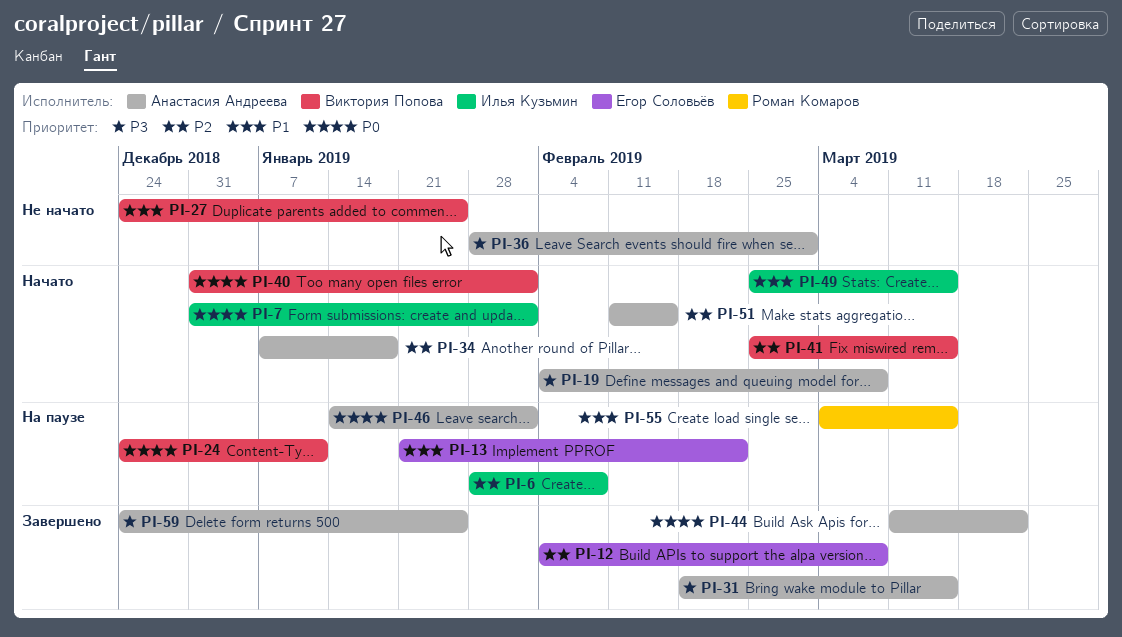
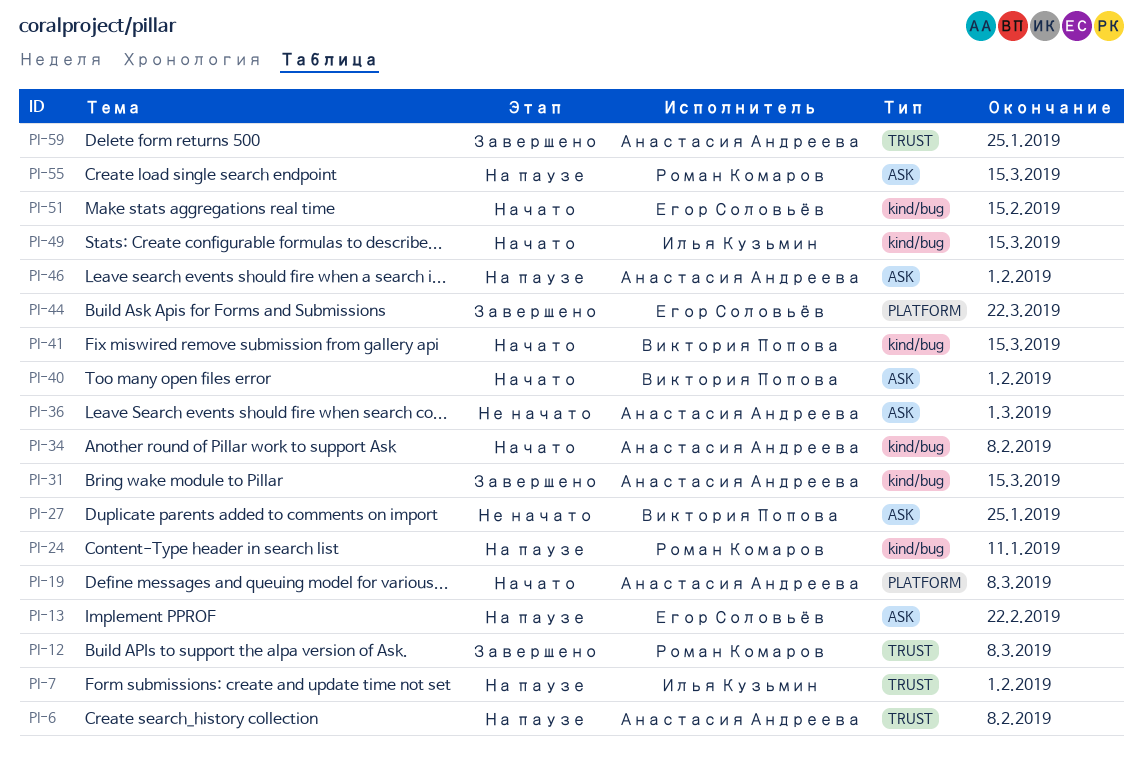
PI-6, owner: Илья Кузьмин -> Анастасия Андреева
PI-7, status: Начато -> На паузе
PI-12, owner: Егор Соловьёв -> Роман Комаров
PI-24, owner: Виктория Попова -> Роман Комаров
PI-34, due: Jan 18 -> Feb 8
PI-44, owner: Анастасия Андреева -> Егор Соловьёв
PI-51, owner: Анастасия Андреева -> Егор Соловьёв

